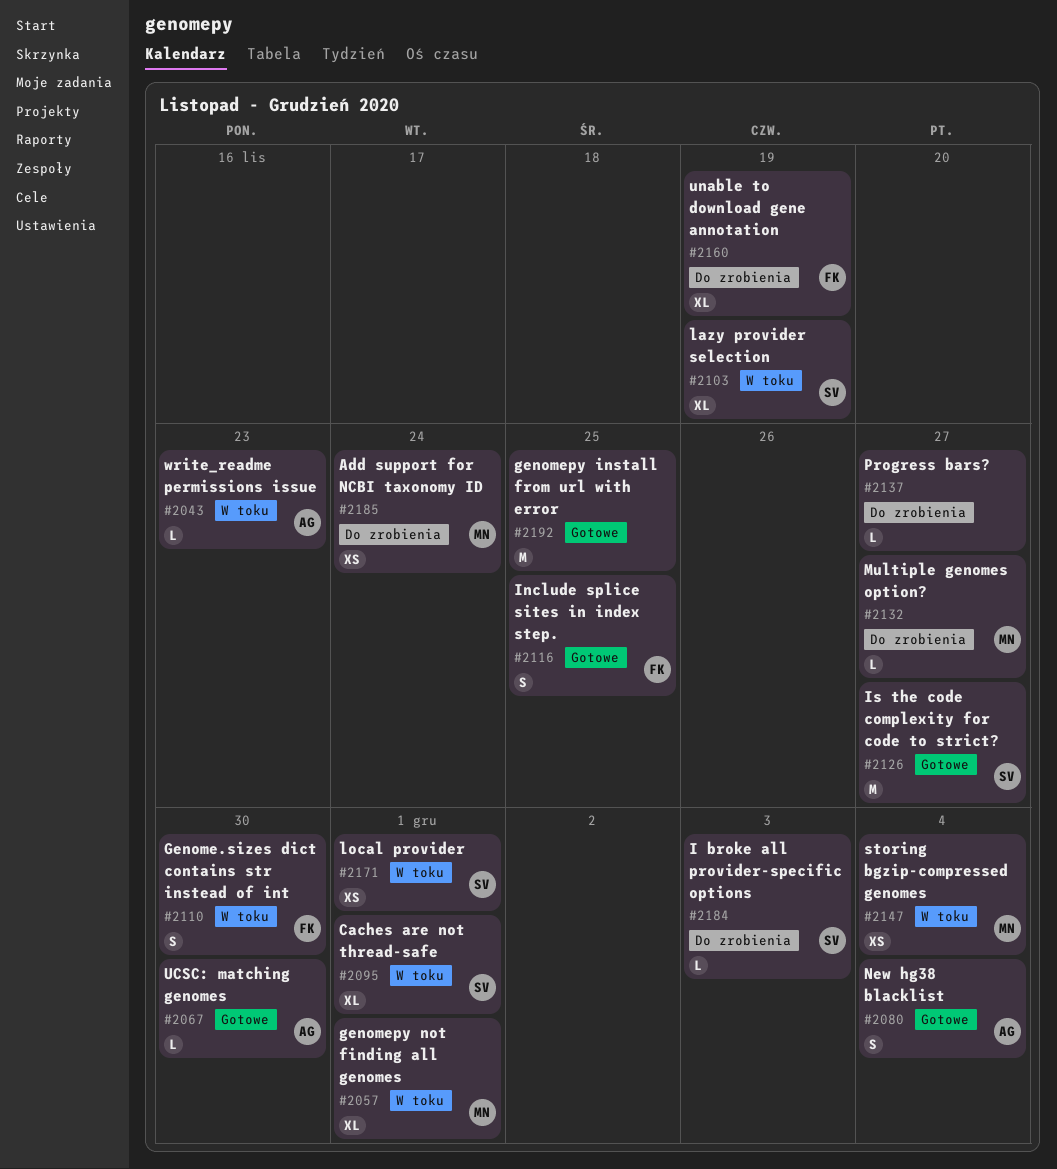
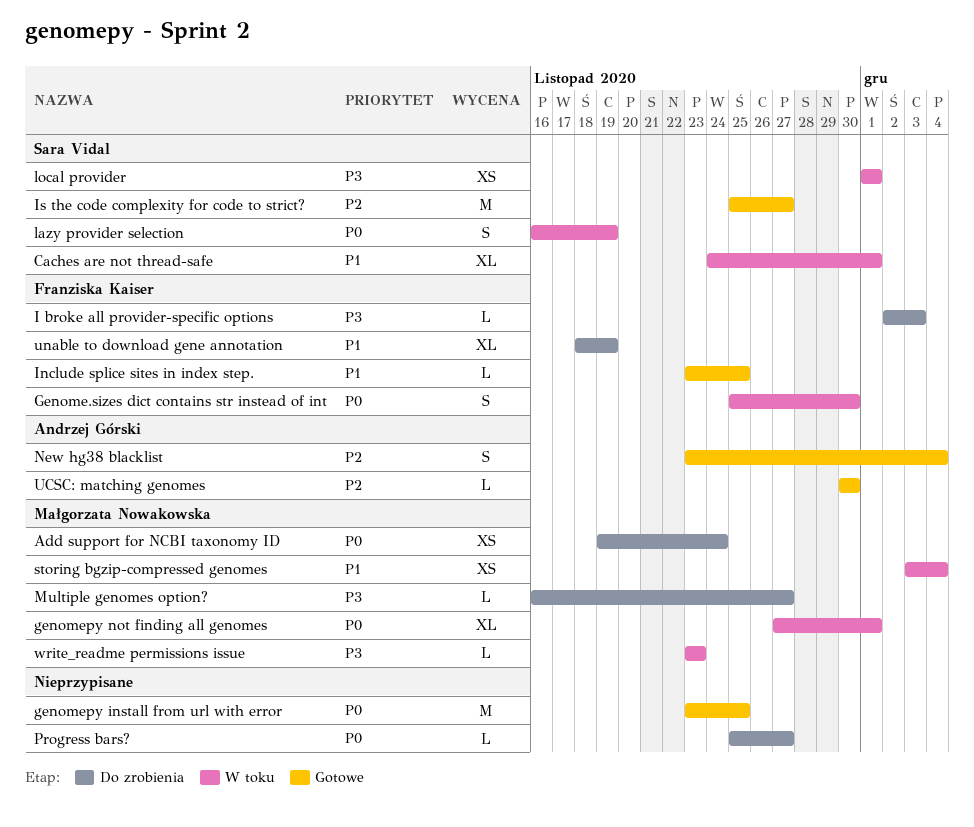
I broke all provider-specific options, owner: Sara Vidal -> Franziska Kaiser
Include splice sites in index step., estimate: S -> L
lazy provider selection, estimate: XL -> S
write_readme permissions issue, owner: Andrzej Górski -> Małgorzata Nowakowska

